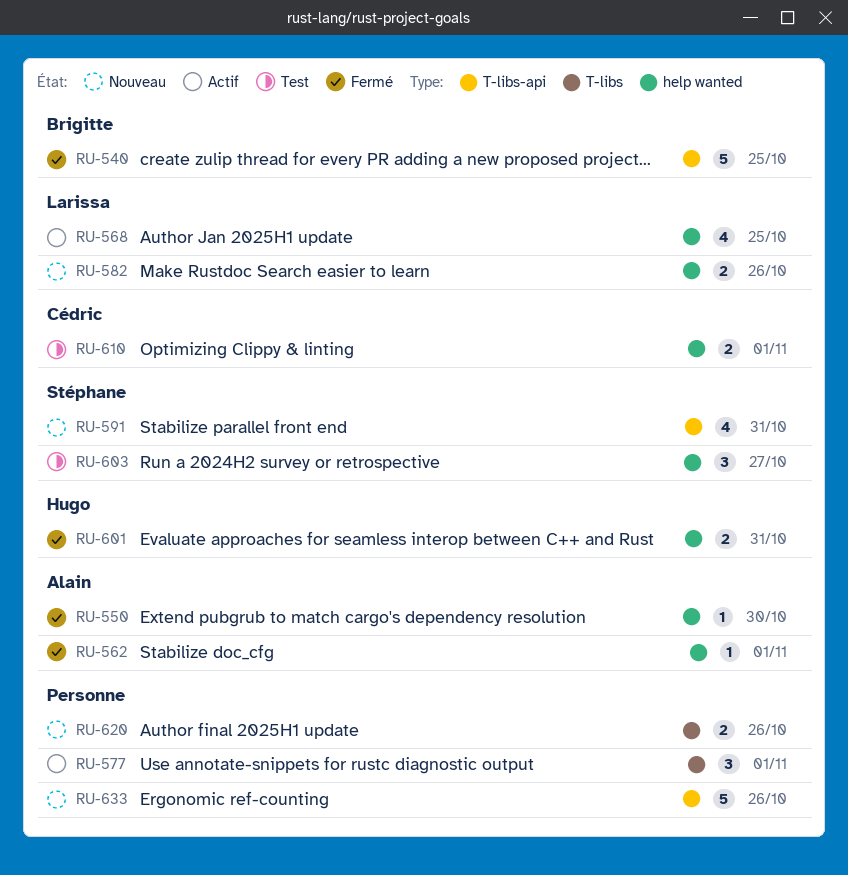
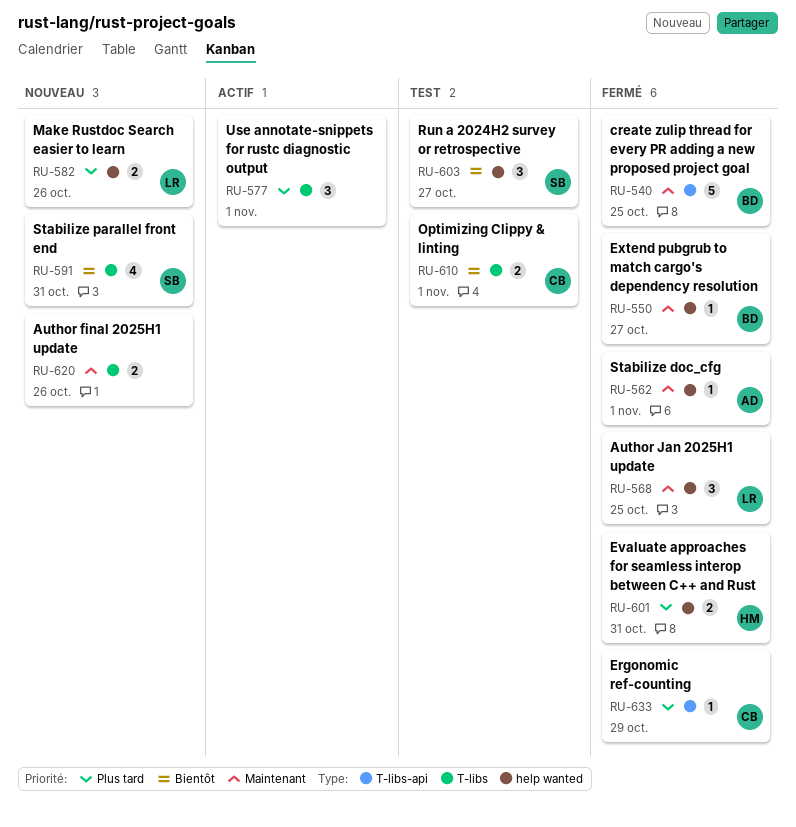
RU-550, owner: Alain -> Brigitte
RU-550, due: Oct 30 -> Oct 27
RU-568, status: Actif -> Fermé
RU-568, estimate: 4 -> 3
RU-591, label: T-libs-api -> T-libs
RU-610, label: help wanted -> T-libs
RU-633, status: Nouveau -> Fermé
RU-633, owner: none -> Cédric
RU-633, estimate: 5 -> 1
RU-633, due: Oct 26 -> Oct 29

